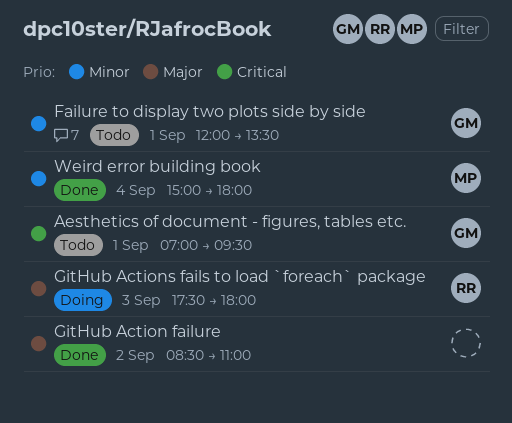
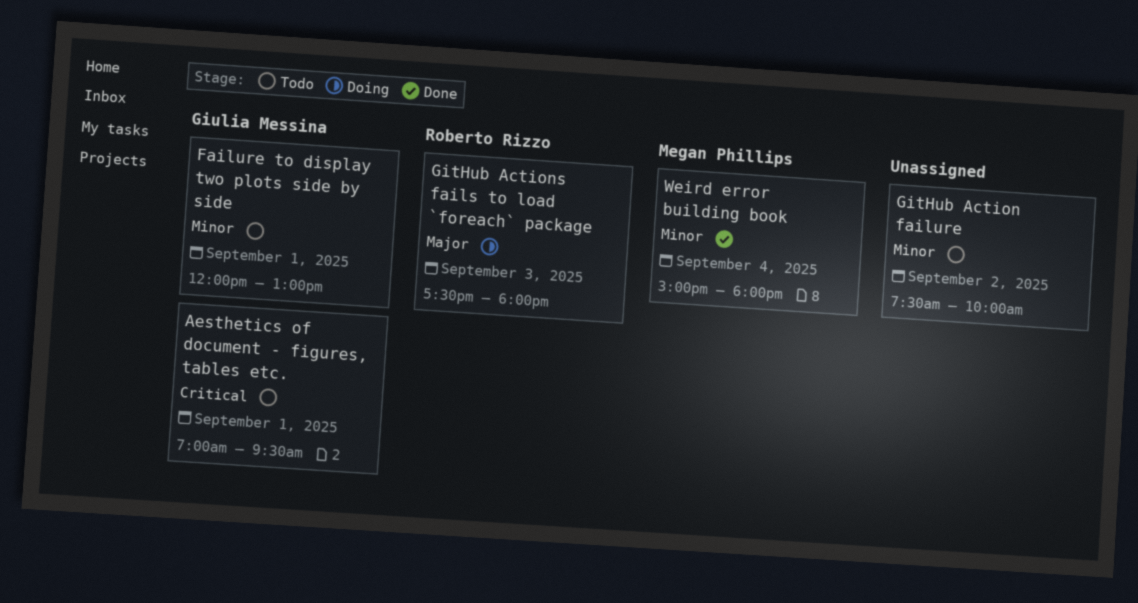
Failure to display two plots side by side, ends: 13:30 -> 13:00
GitHub Action failure, status: Done -> Todo
GitHub Action failure, priority: Major -> Minor
GitHub Action failure, begins: 08:30 -> 07:30
GitHub Action failure, ends: 11:00 -> 10:00

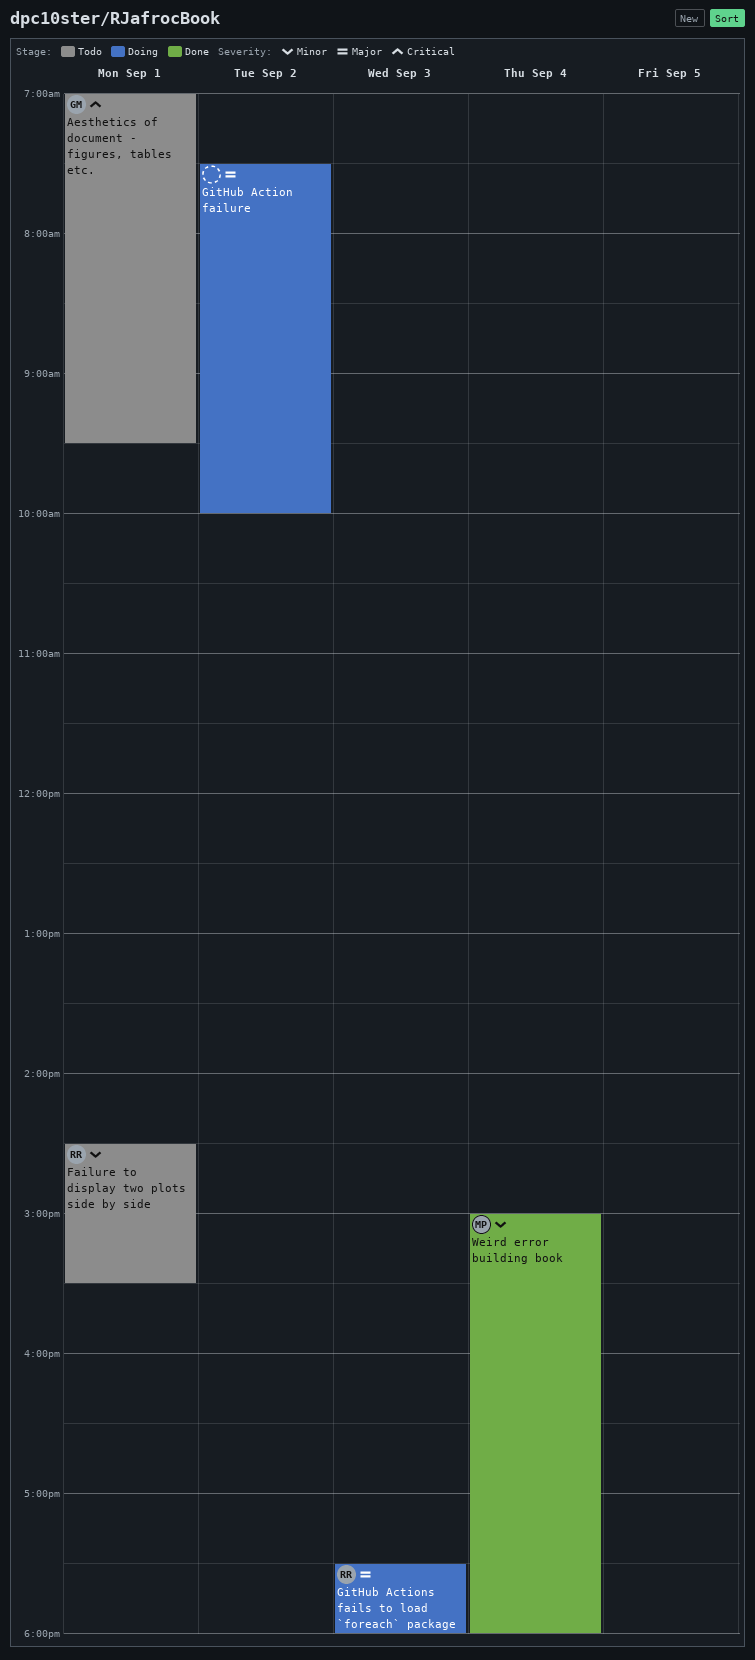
Failure to display two plots side by side, owner: Giulia Messina -> Roberto Rizzo
Failure to display two plots side by side, begins: 12:00 -> 14:30
Failure to display two plots side by side, ends: 13:00 -> 15:30
GitHub Action failure, status: Todo -> Doing
GitHub Action failure, priority: Minor -> Major

